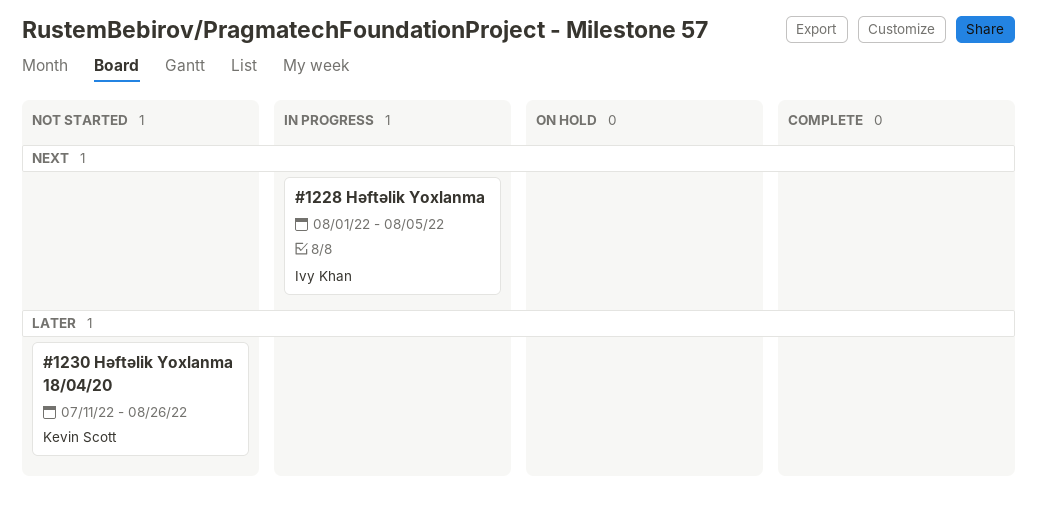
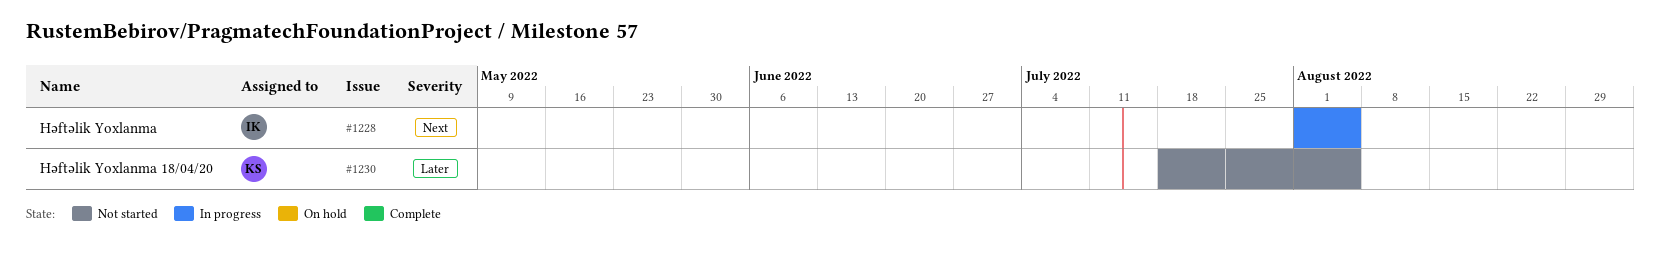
#1230, start: Jul 11 -> Jul 18
#1230, due: Aug 26 -> Aug 5

